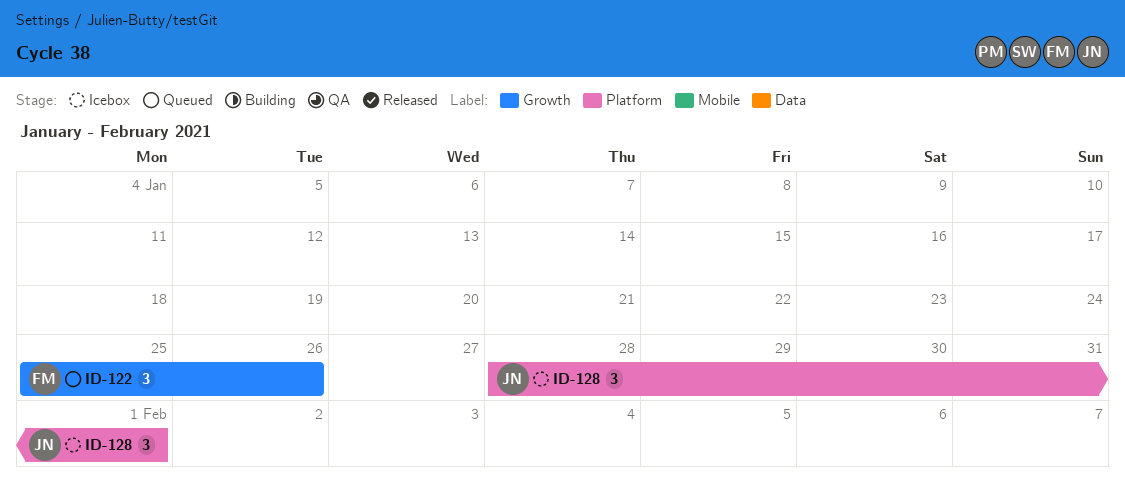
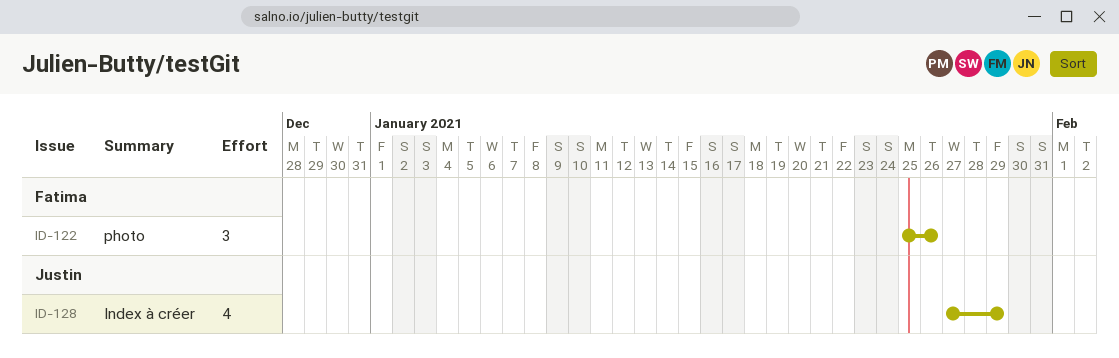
ID-128, estimate: 3 -> 4
ID-128, start: Jan 28 -> Jan 27
ID-128, due: Feb 1 -> Jan 29

